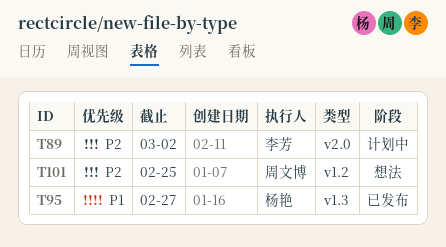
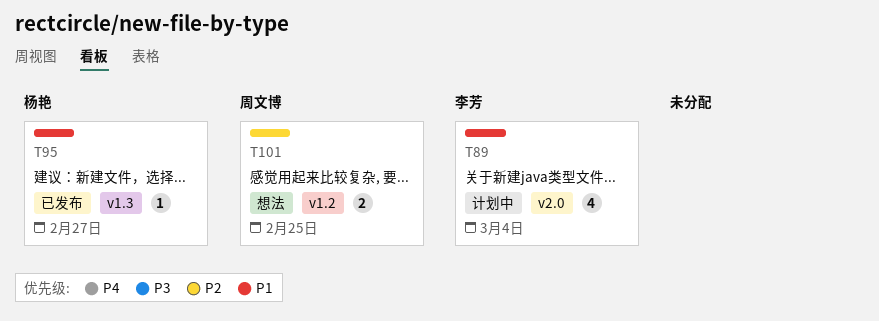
T89, priority: P2 -> P1
T89, due: Mar 2 -> Mar 4

